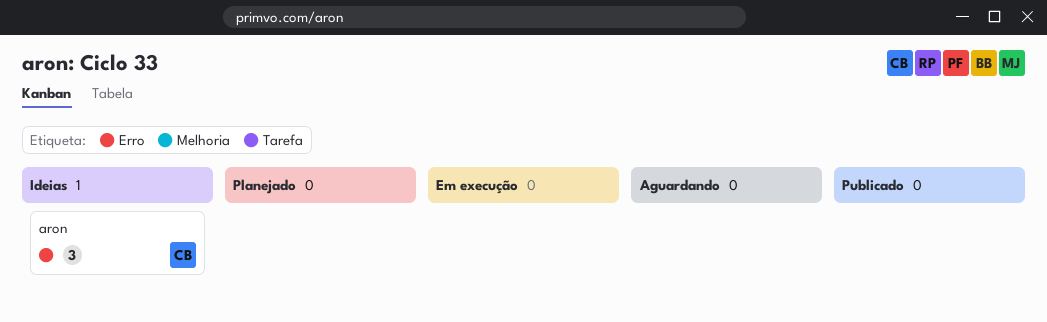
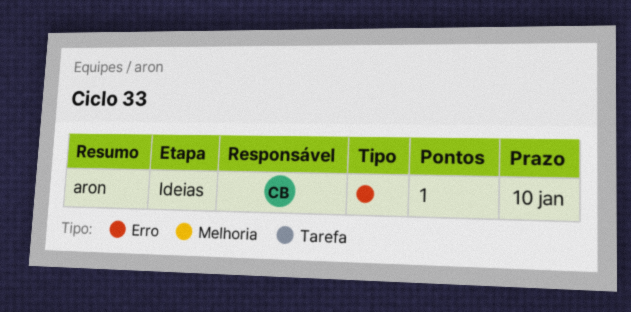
aron, estimate: 3 -> 1

